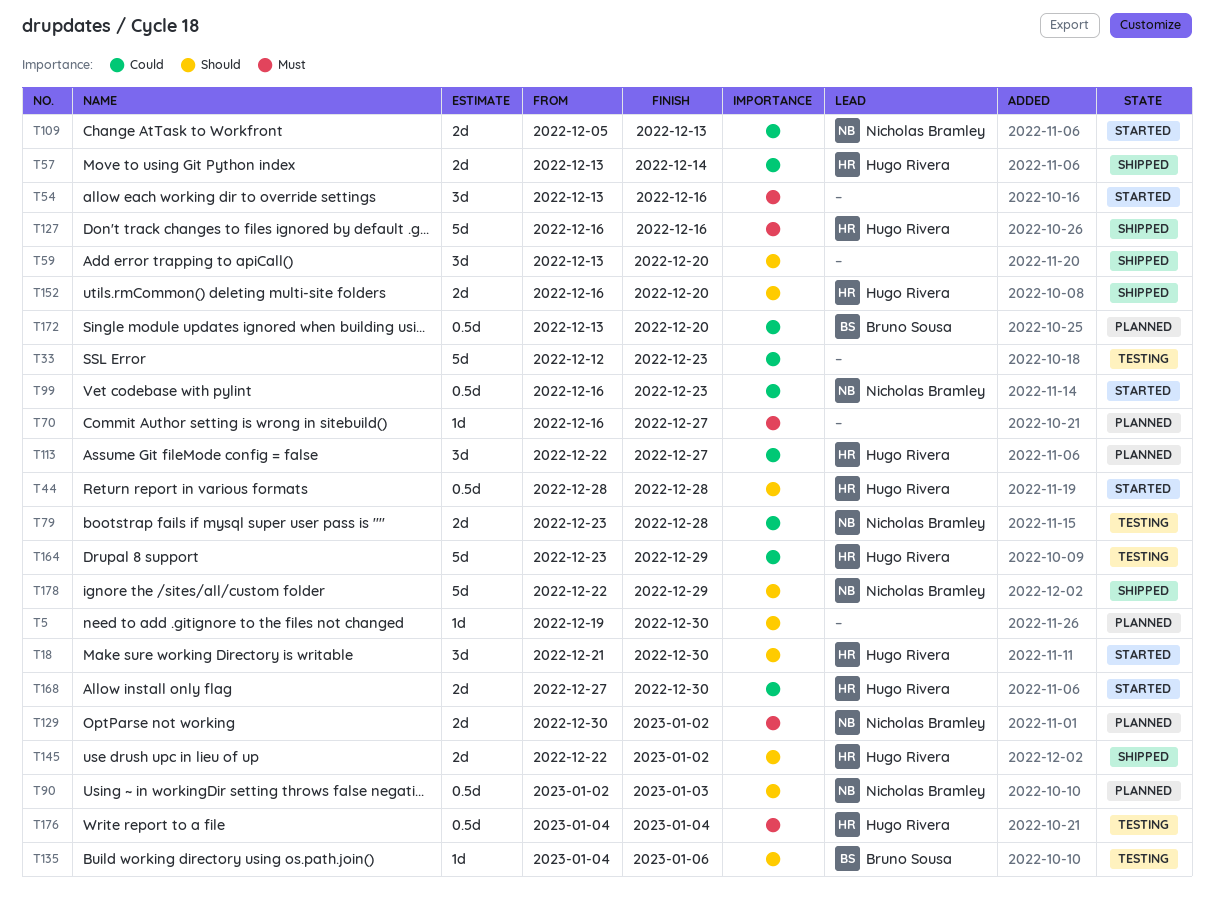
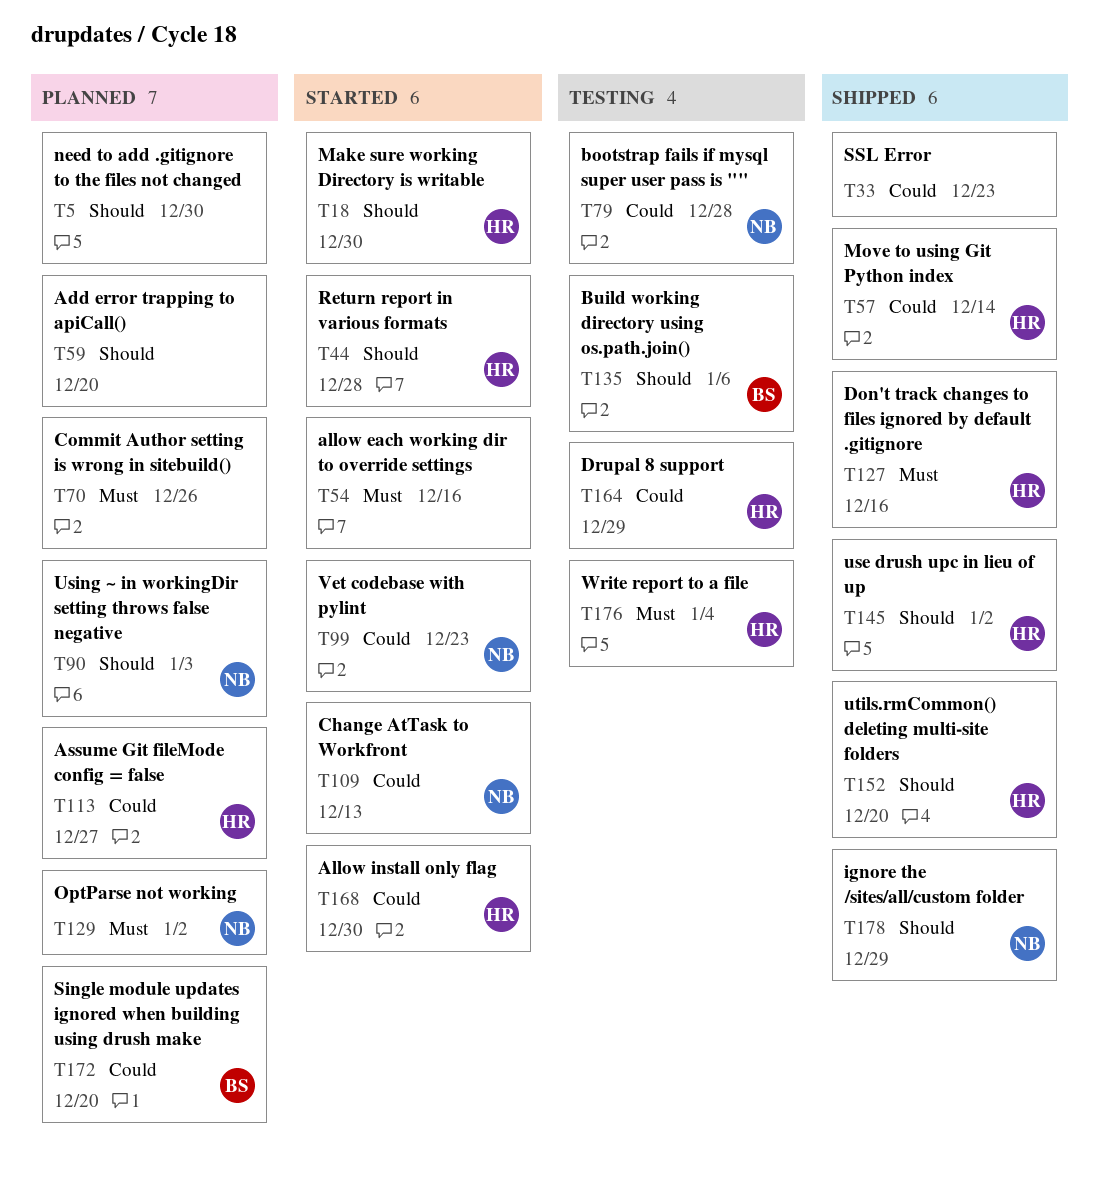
T33, status: Testing -> Shipped
T59, status: Shipped -> Planned
T70, due: Dec 27 -> Dec 26

